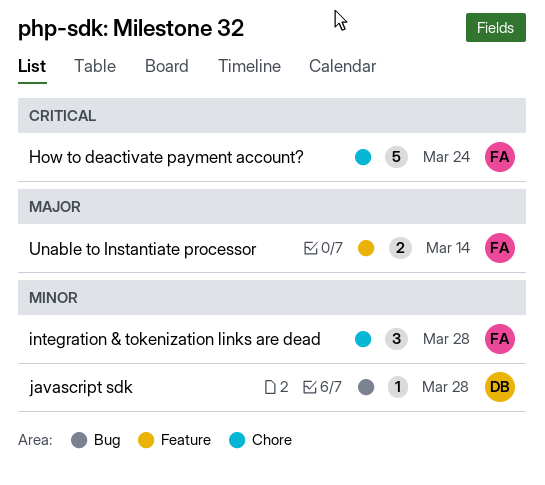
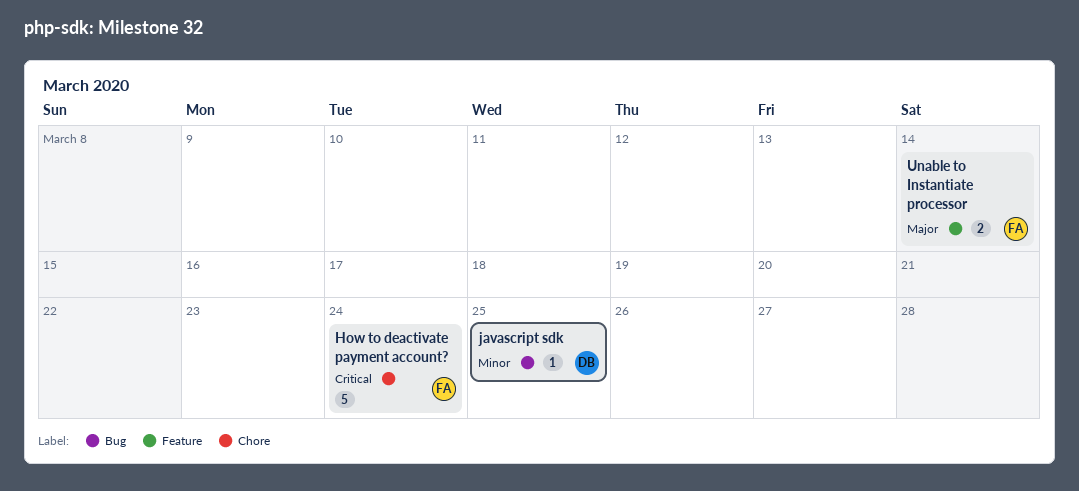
integration & tokenization links are dead: present -> none
javascript sdk, due: Mar 28 -> Mar 25

